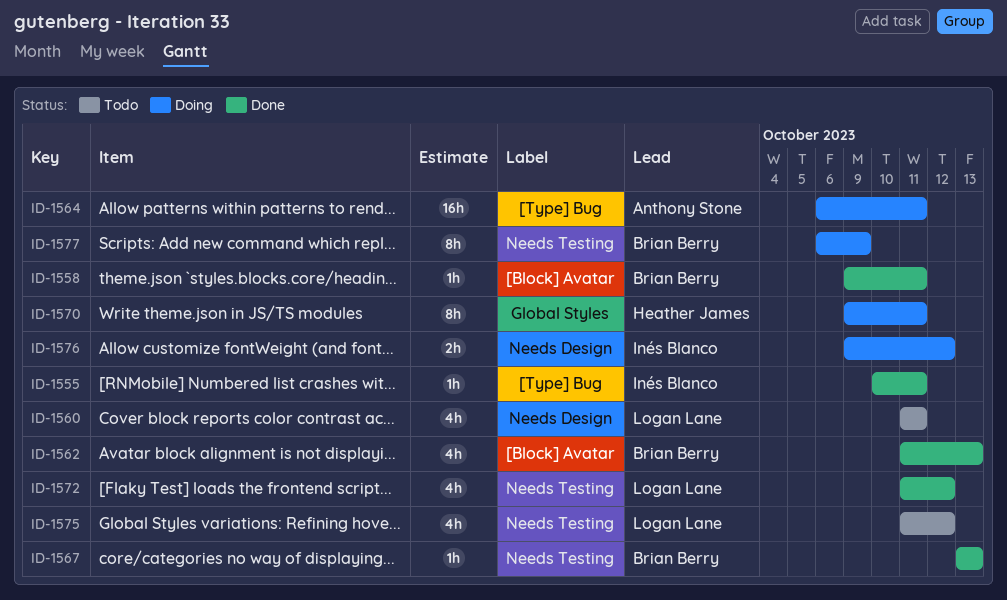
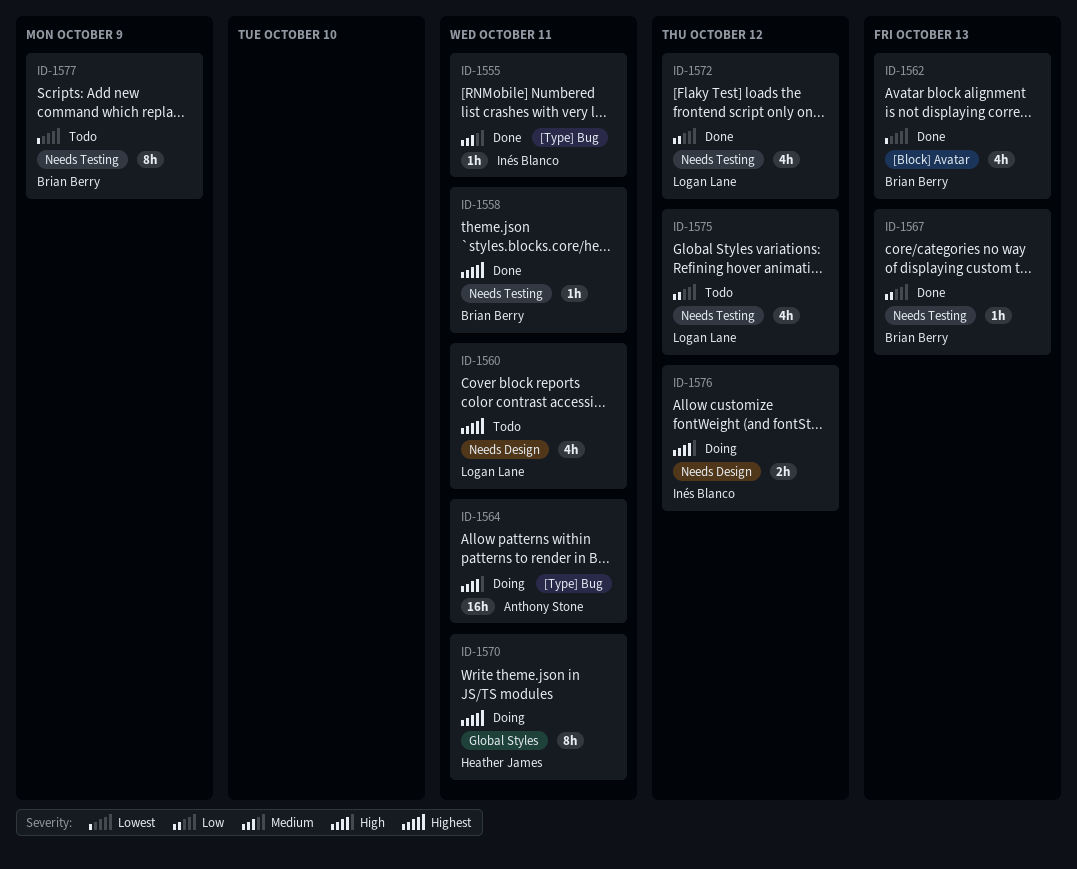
ID-1558, label: [Block] Avatar -> Needs Testing
ID-1577, status: Doing -> Todo

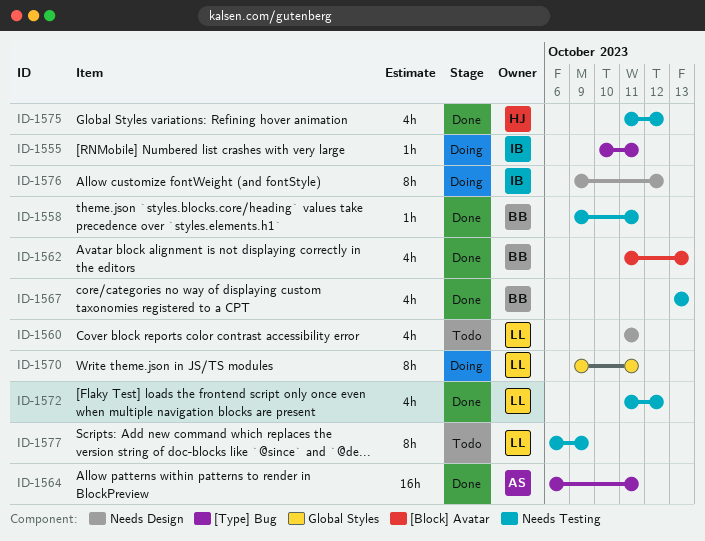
ID-1555, status: Done -> Doing
ID-1564, status: Doing -> Done
ID-1567, estimate: 1h -> 4h
ID-1570, owner: Heather James -> Logan Lane
ID-1575, status: Todo -> Done
ID-1575, owner: Logan Lane -> Heather James
ID-1576, estimate: 2h -> 8h
ID-1577, owner: Brian Berry -> Logan Lane

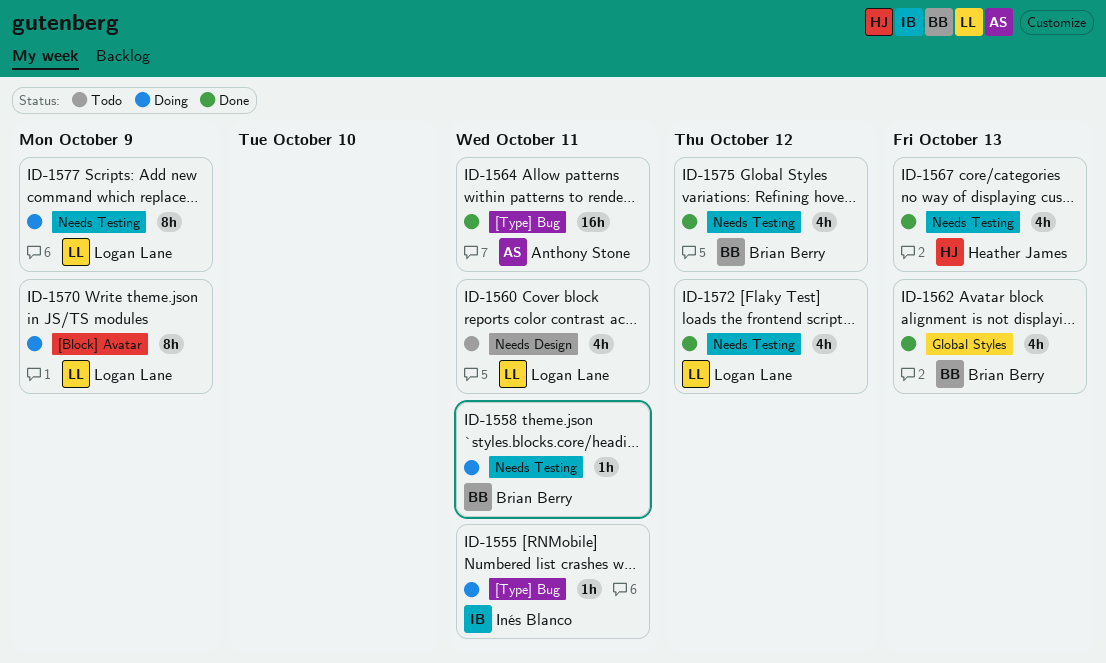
ID-1558, status: Done -> Doing
ID-1562, label: [Block] Avatar -> Global Styles
ID-1567, owner: Brian Berry -> Heather James
ID-1570, label: Global Styles -> [Block] Avatar
ID-1570, due: Oct 11 -> Oct 9
ID-1575, owner: Heather James -> Brian Berry
ID-1576: present -> none
ID-1577, status: Todo -> Doing

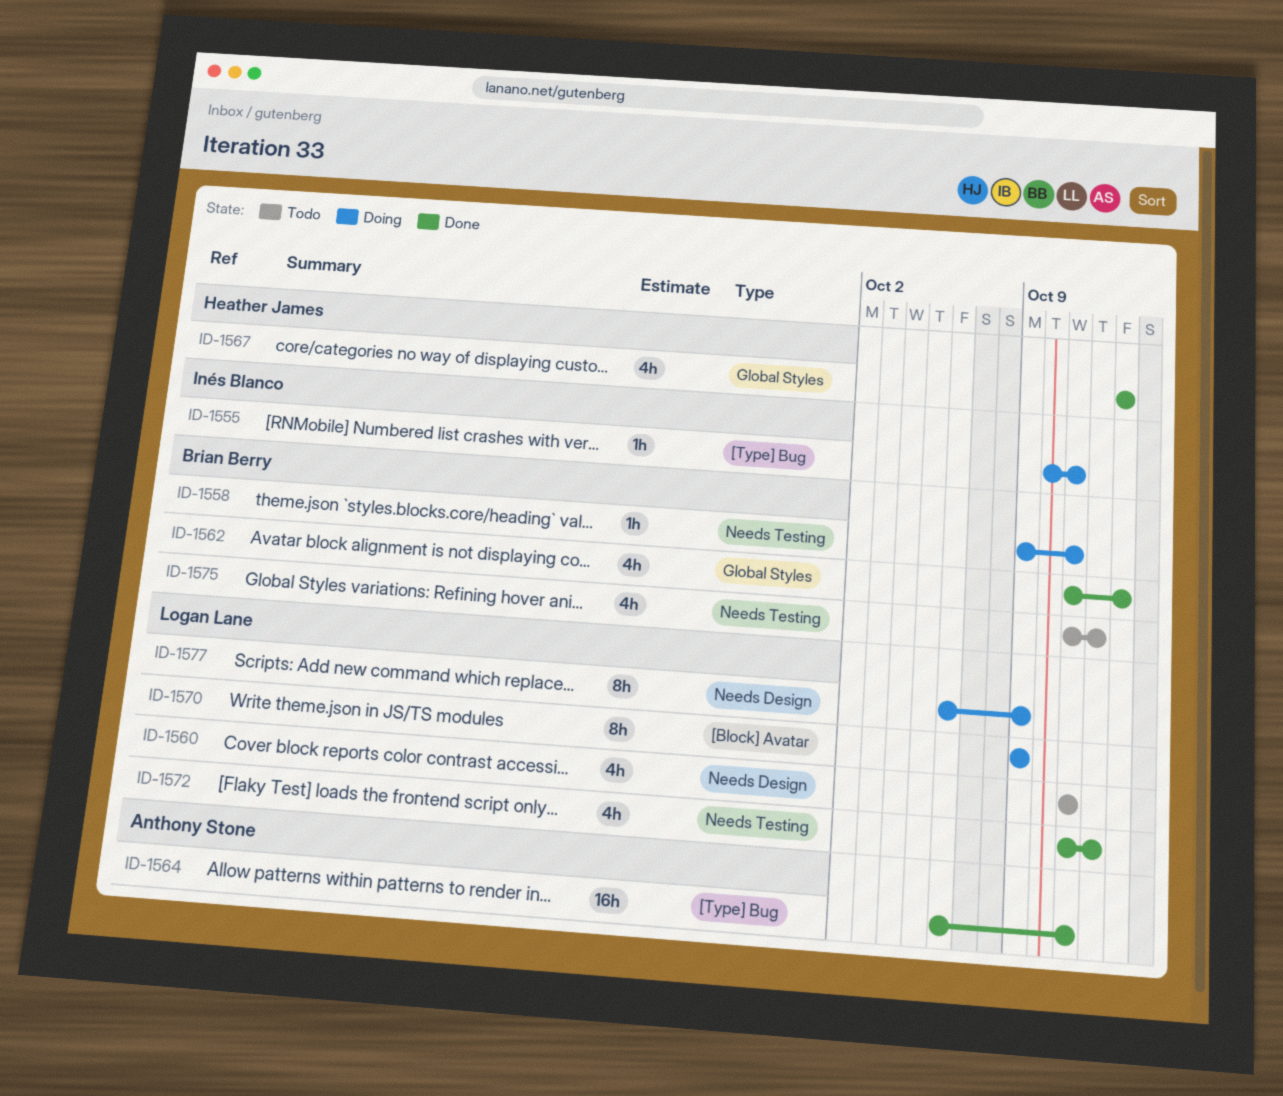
ID-1567, label: Needs Testing -> Global Styles
ID-1575, status: Done -> Todo
ID-1577, label: Needs Testing -> Needs Design

